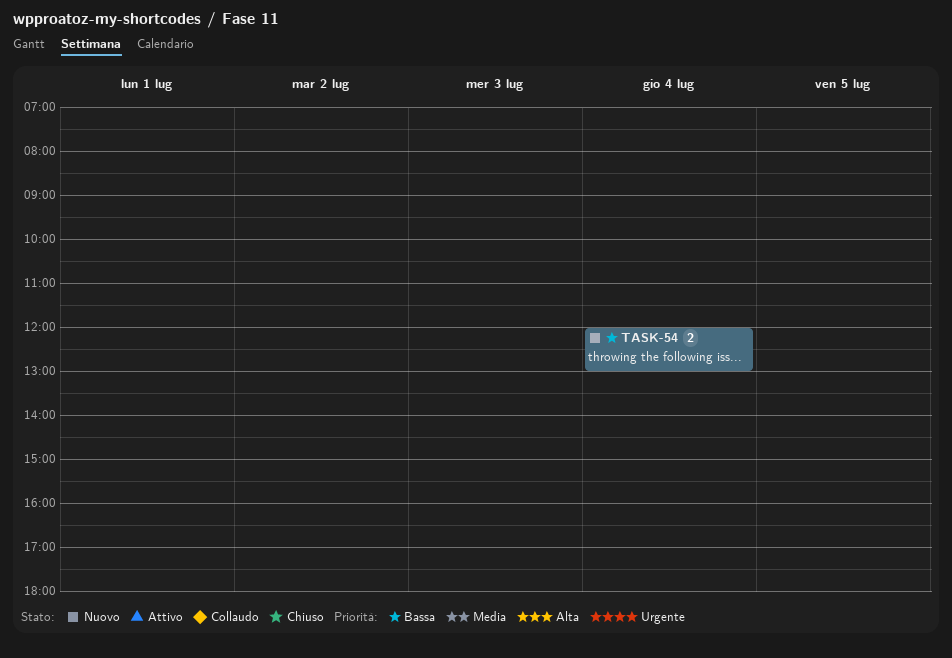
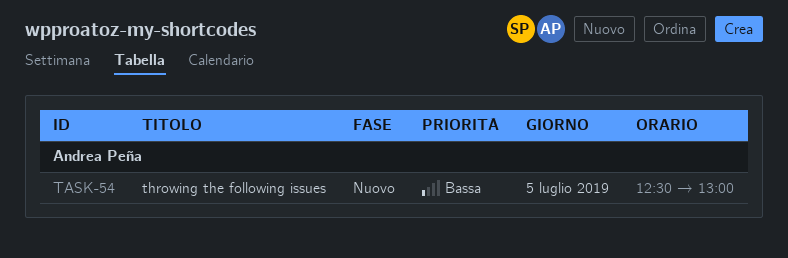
TASK-54, day: Jul 4 -> Jul 5
TASK-54, begins: 12:00 -> 12:30

